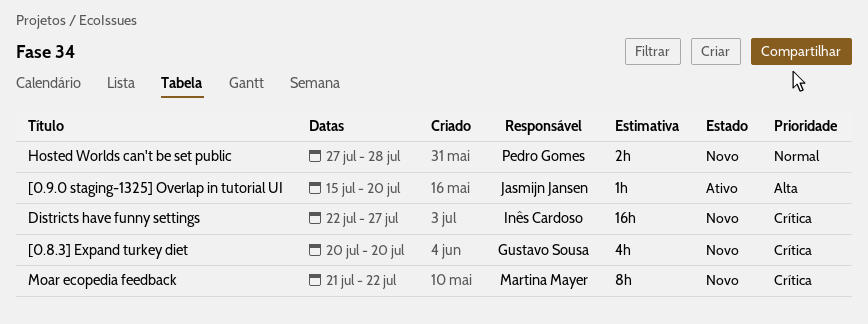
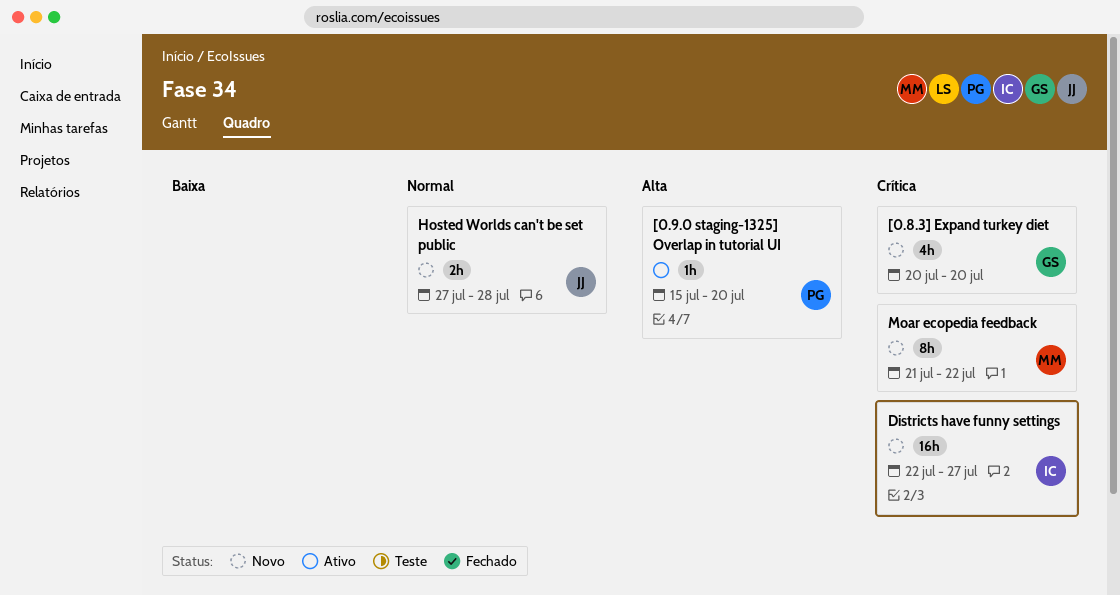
[0.9.0 staging-1325] Overlap in tutorial UI, owner: Jasmijn Jansen -> Pedro Gomes
Hosted Worlds can't be set public, owner: Pedro Gomes -> Jasmijn Jansen

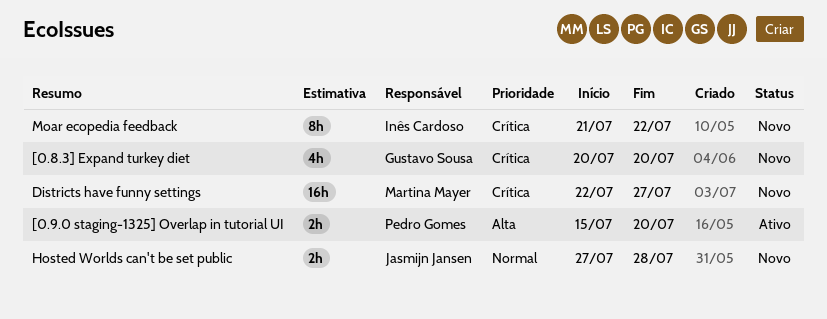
[0.9.0 staging-1325] Overlap in tutorial UI, estimate: 1h -> 2h
Districts have funny settings, owner: Inês Cardoso -> Martina Mayer
Moar ecopedia feedback, owner: Martina Mayer -> Inês Cardoso

